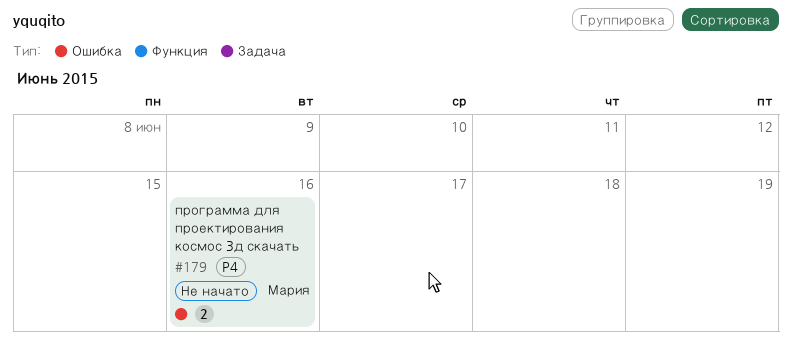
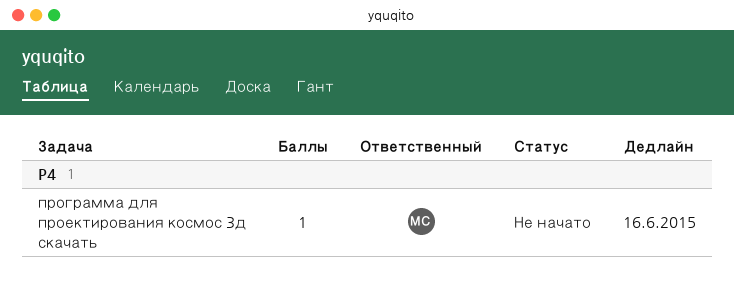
программа для проектирования космос 3д скачать, estimate: 2 -> 1

